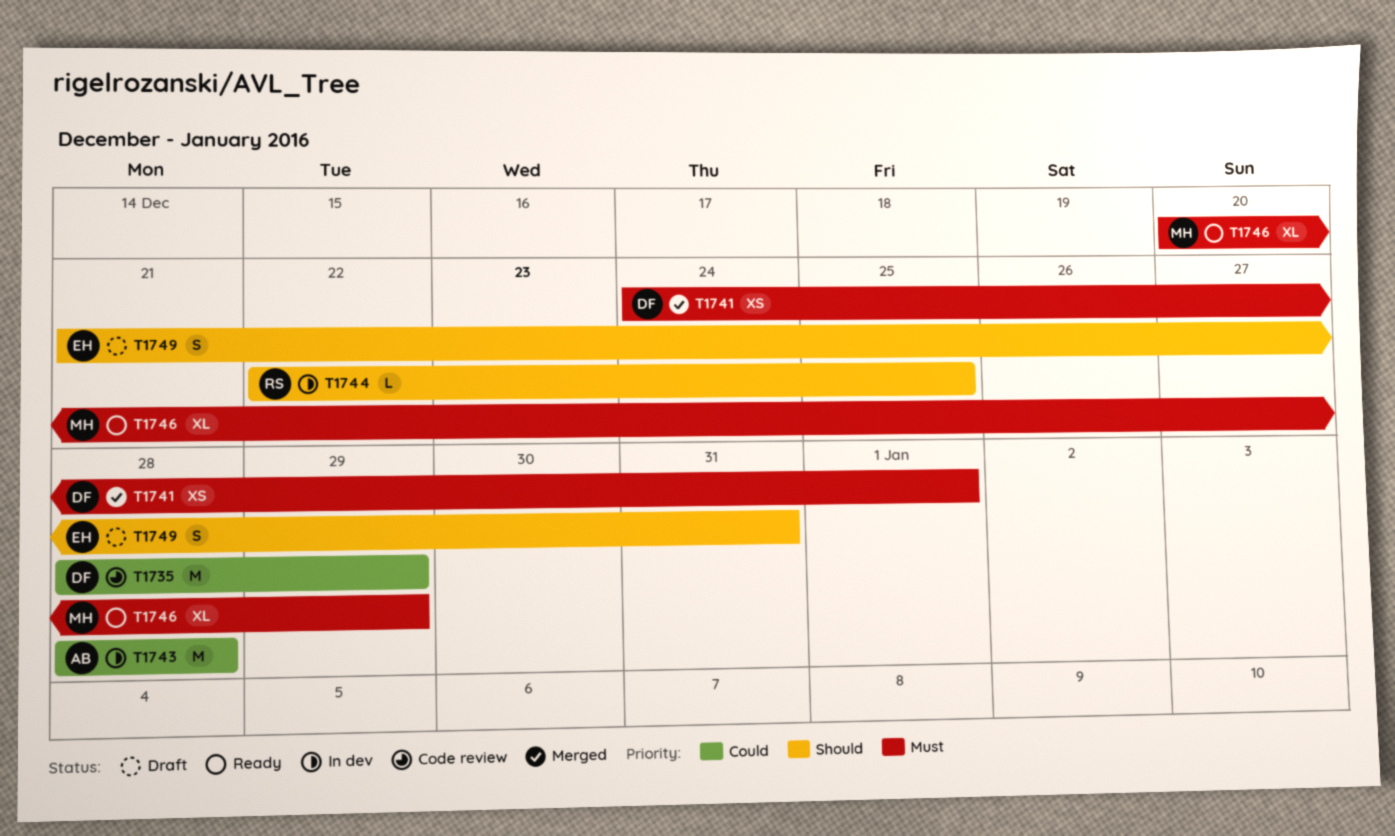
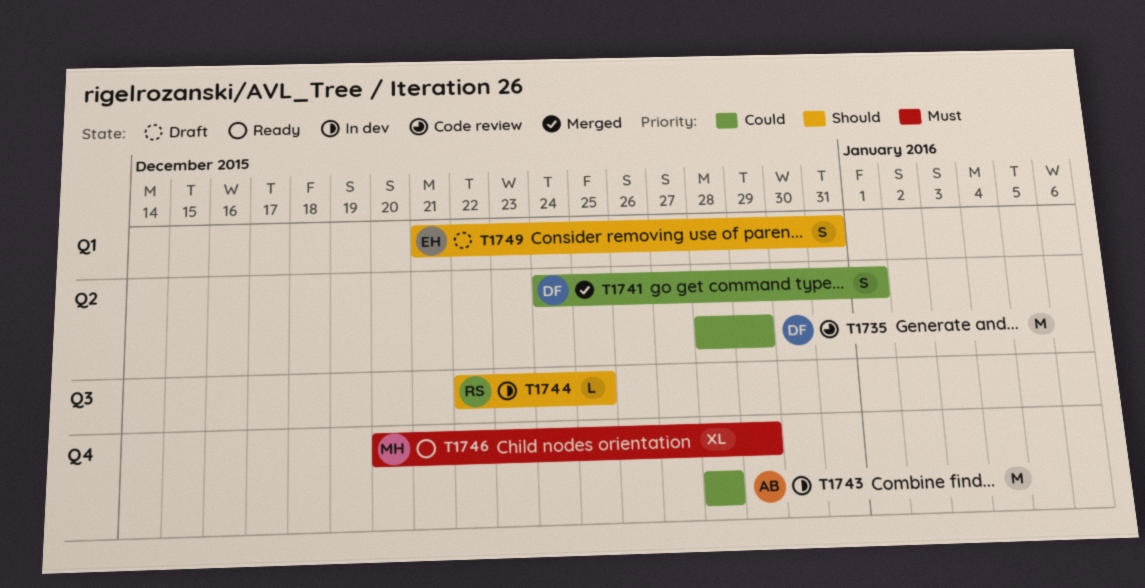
T1741, priority: Must -> Could
T1741, estimate: XS -> S

